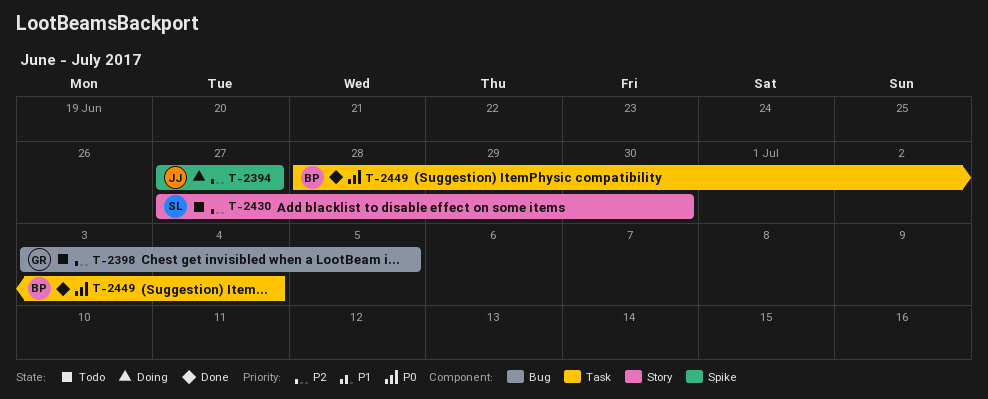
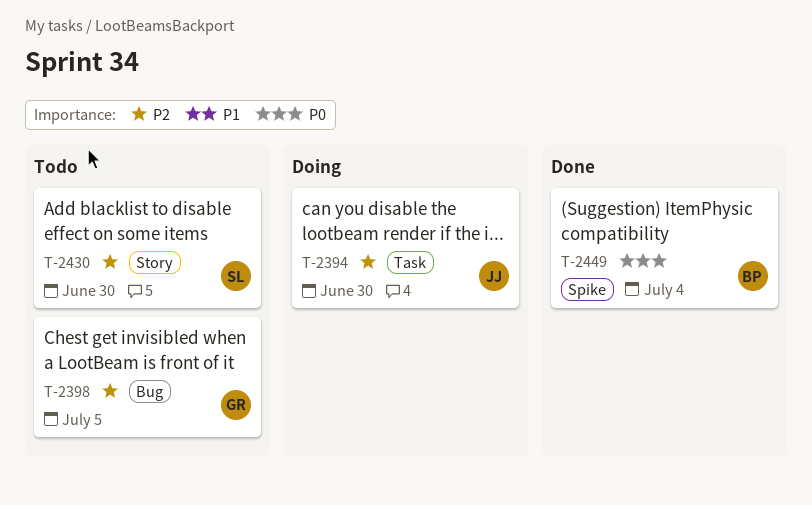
T-2394, label: Spike -> Task
T-2394, due: Jun 27 -> Jun 30
T-2449, label: Task -> Spike

